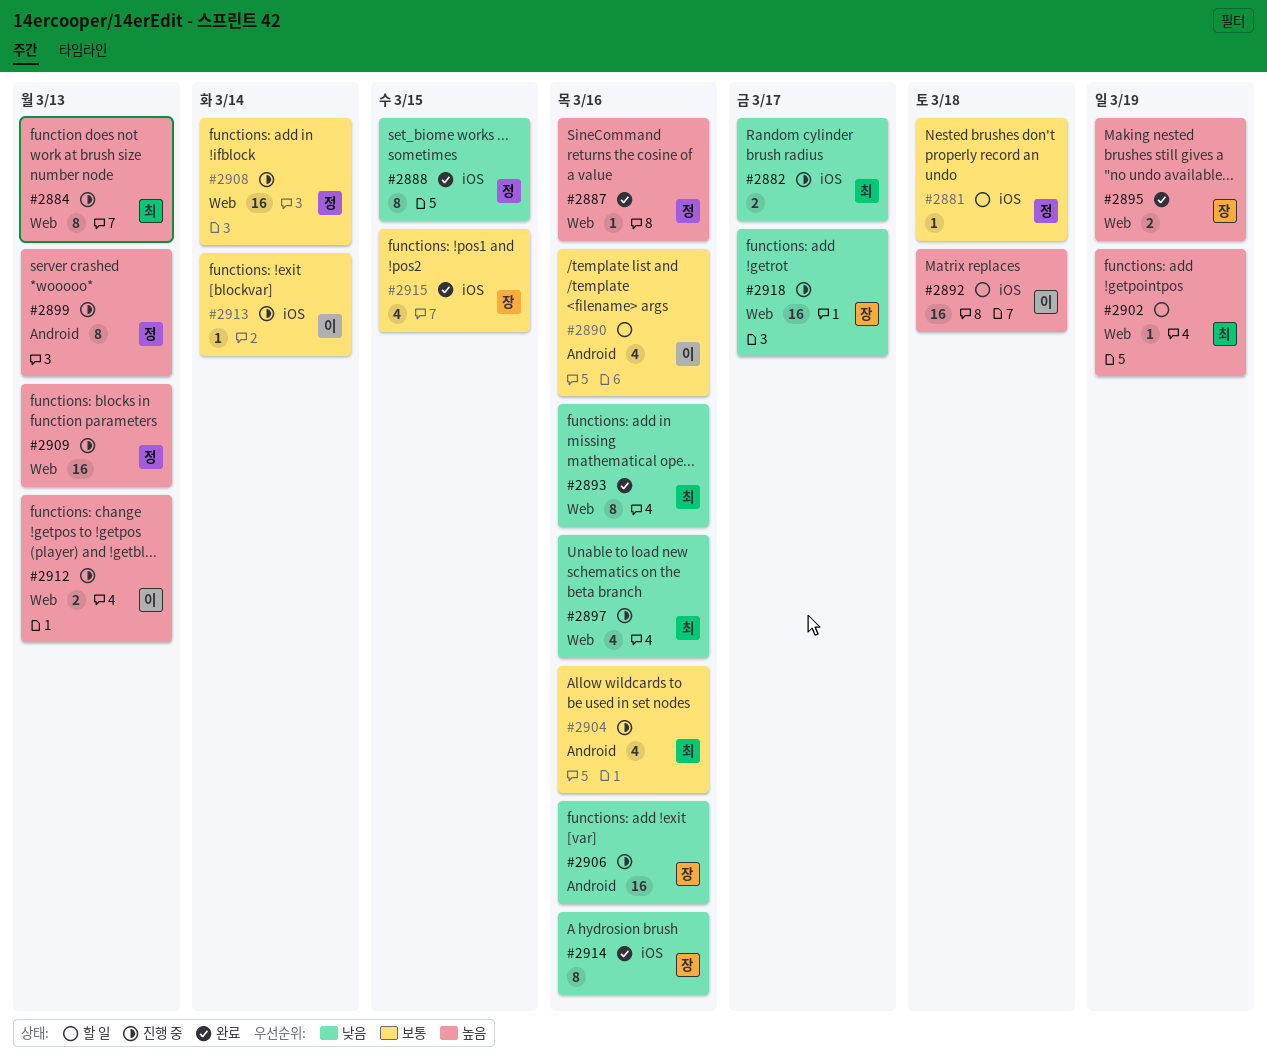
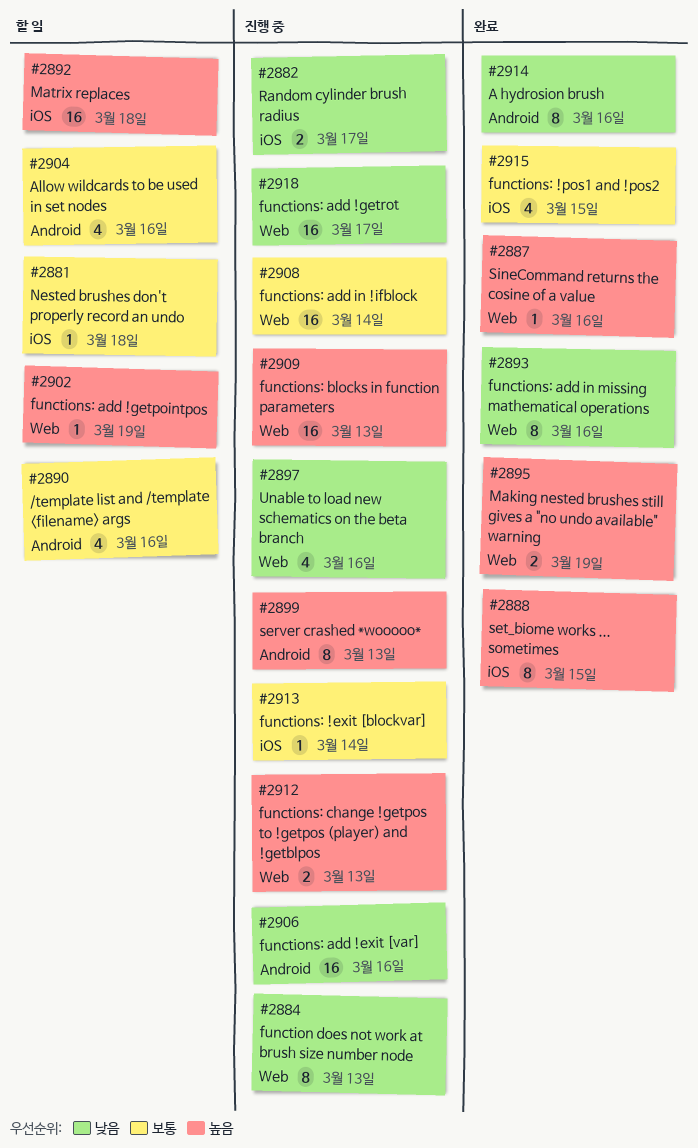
#2884, priority: 높음 -> 낮음
#2888, priority: 낮음 -> 높음
#2904, status: 진행 중 -> 할 일
#2914, label: iOS -> Android

